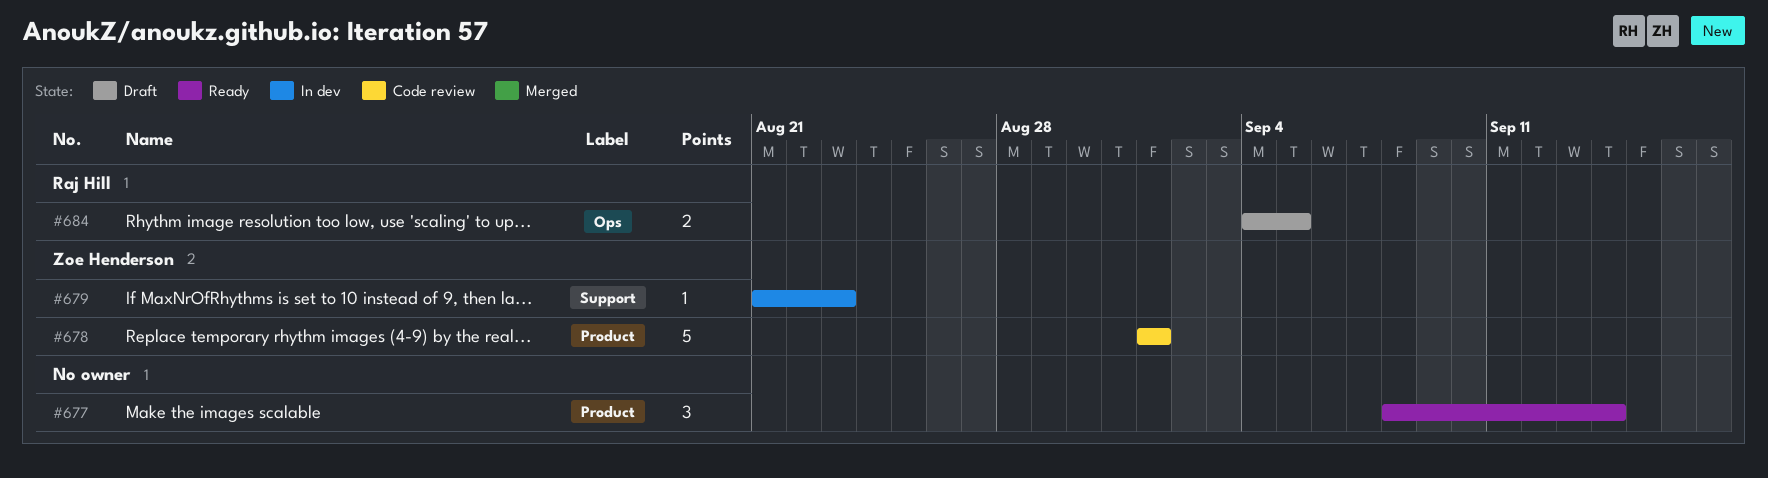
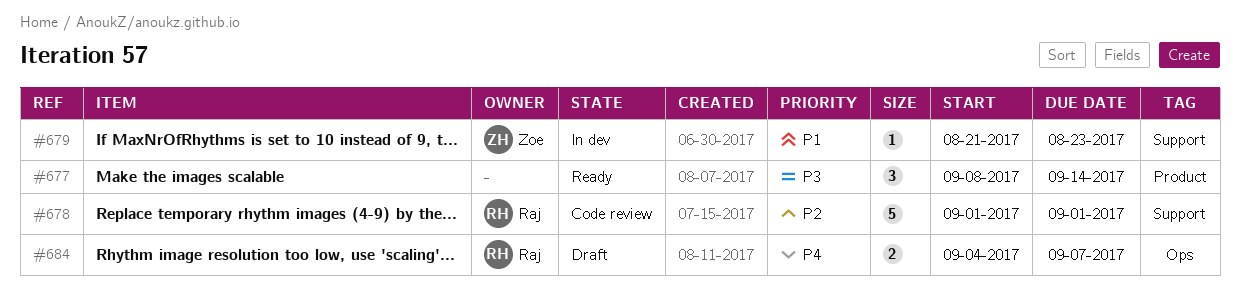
#678, owner: Zoe Henderson -> Raj Hill
#678, label: Product -> Support
#684, due: Sep 5 -> Sep 7

